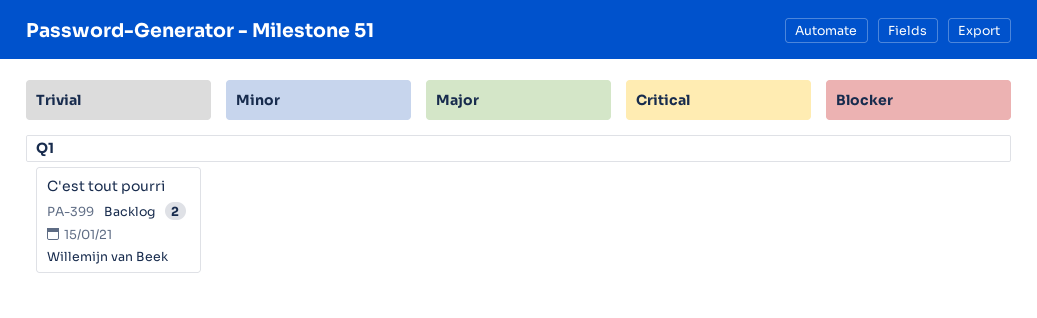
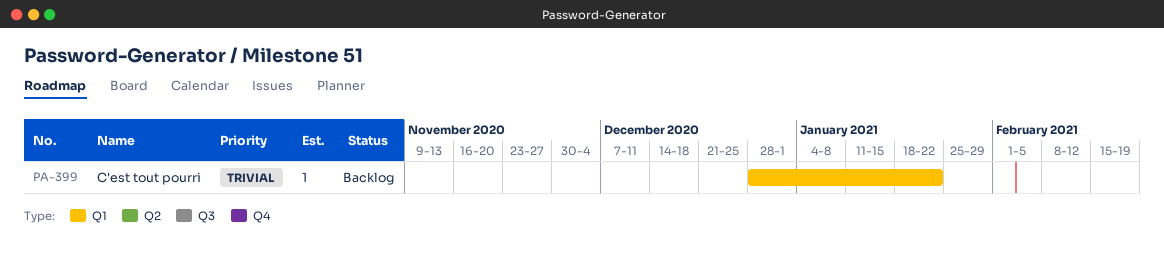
PA-399, estimate: 2 -> 1
PA-399, due: Jan 15 -> Jan 22

